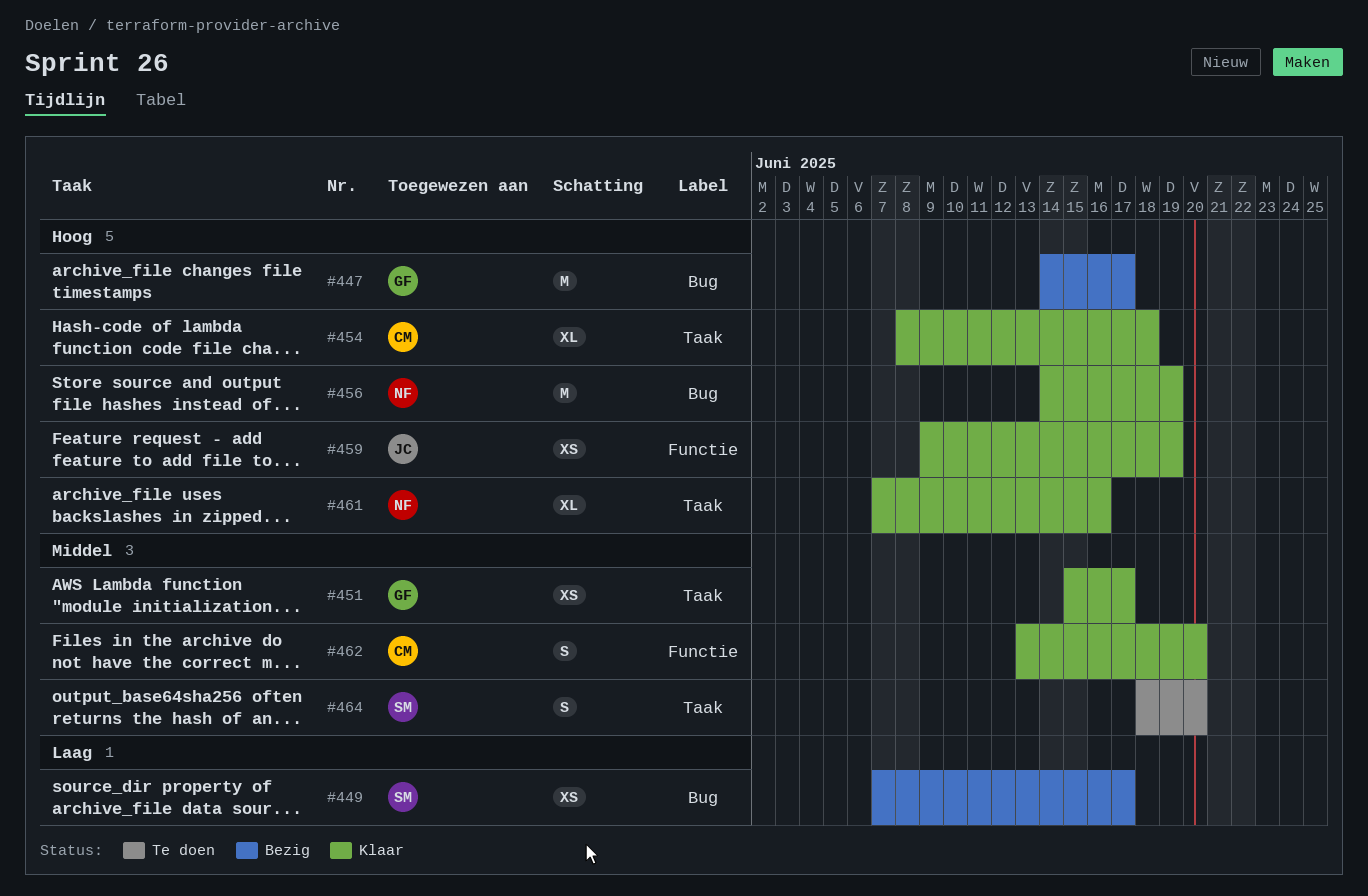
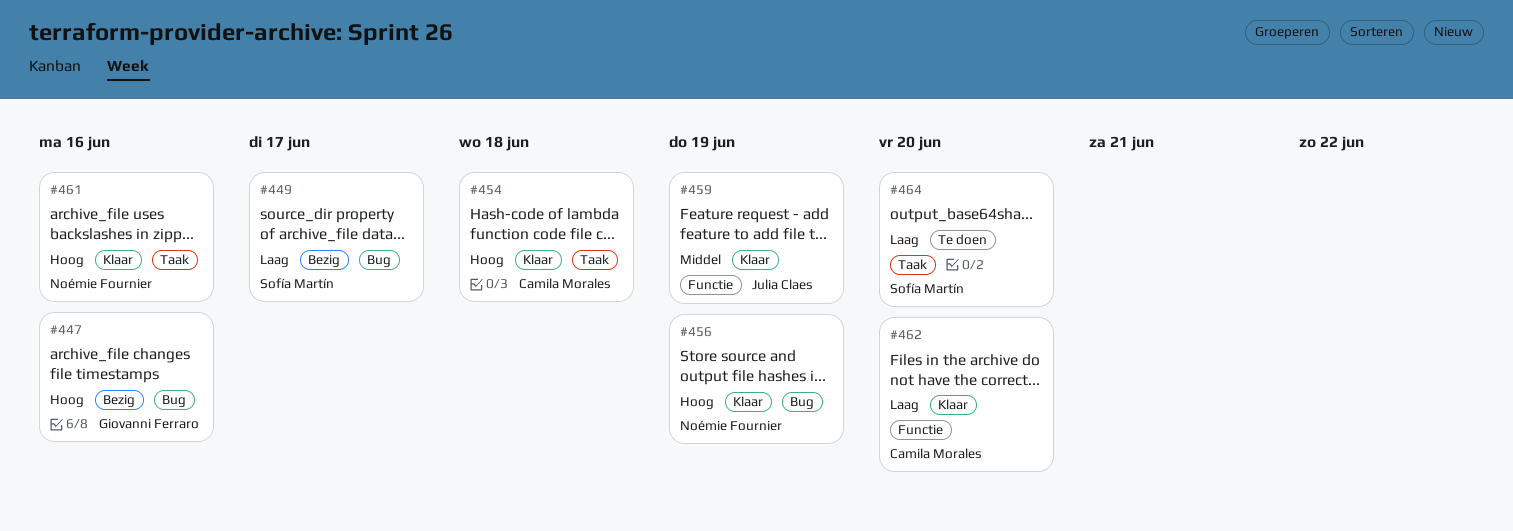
#447, due: Jun 17 -> Jun 16
#451: present -> none
#459, priority: Hoog -> Middel
#462, priority: Middel -> Laag
#464, priority: Middel -> Laag

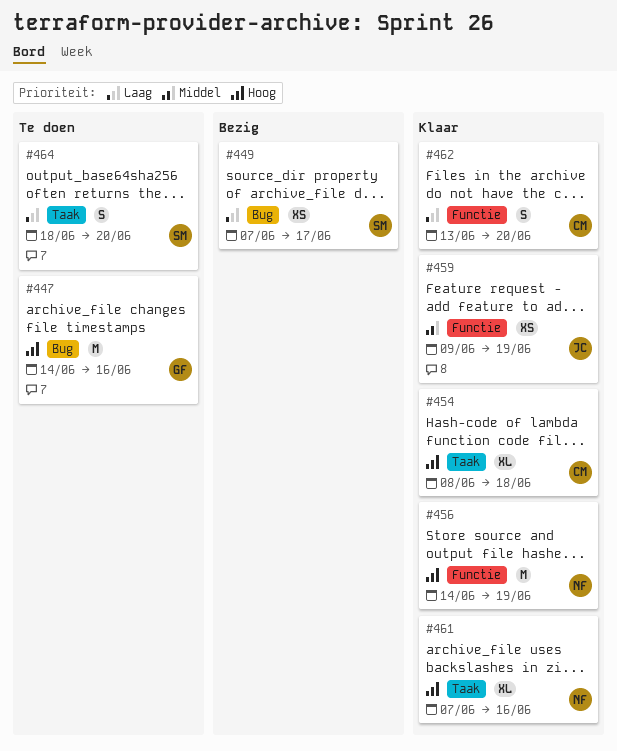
#447, status: Bezig -> Te doen
#456, label: Bug -> Functie

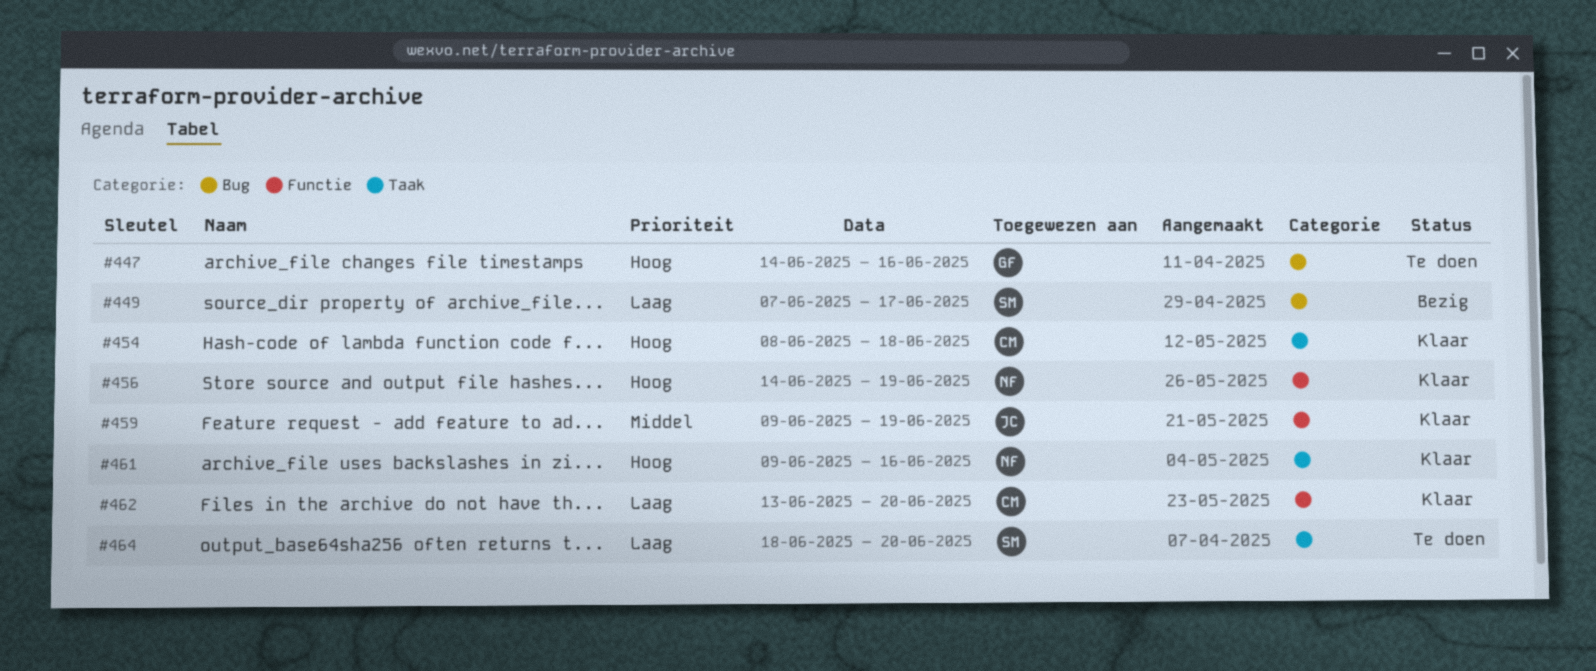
#461, start: Jun 7 -> Jun 9

